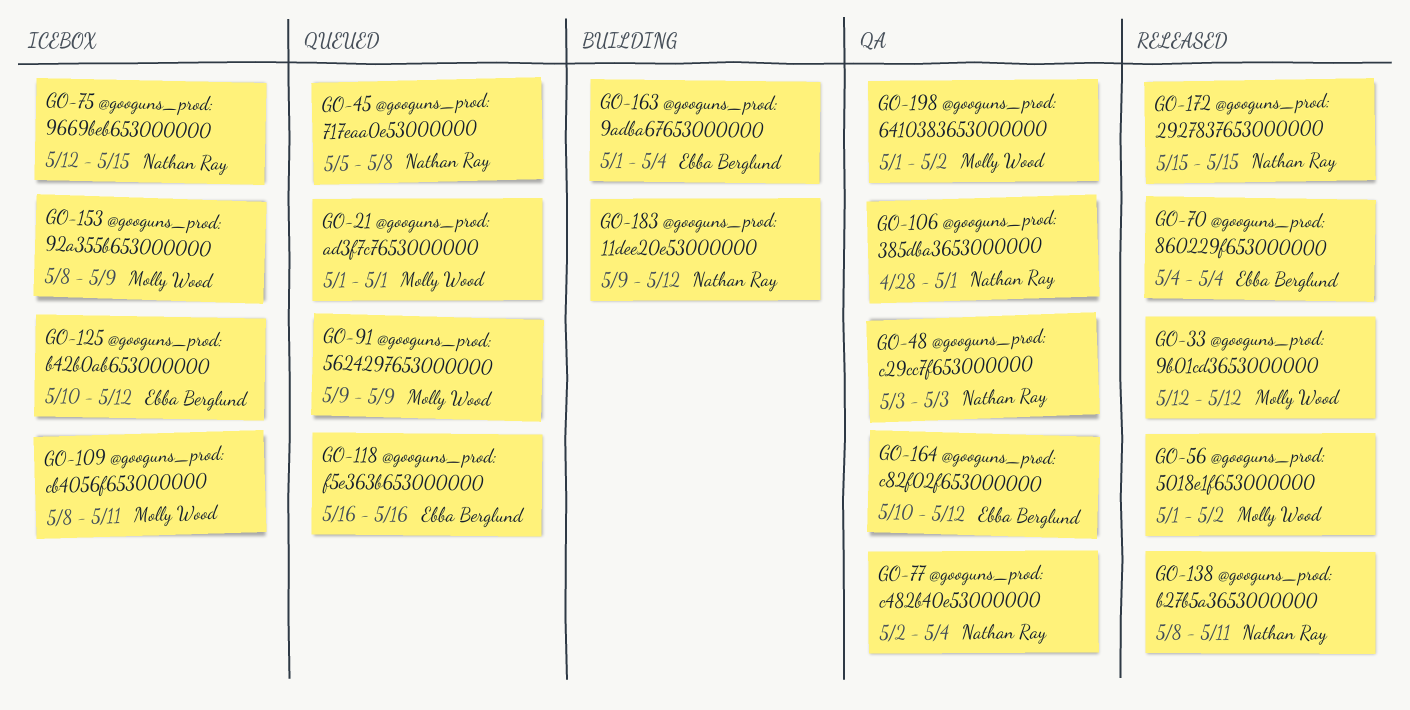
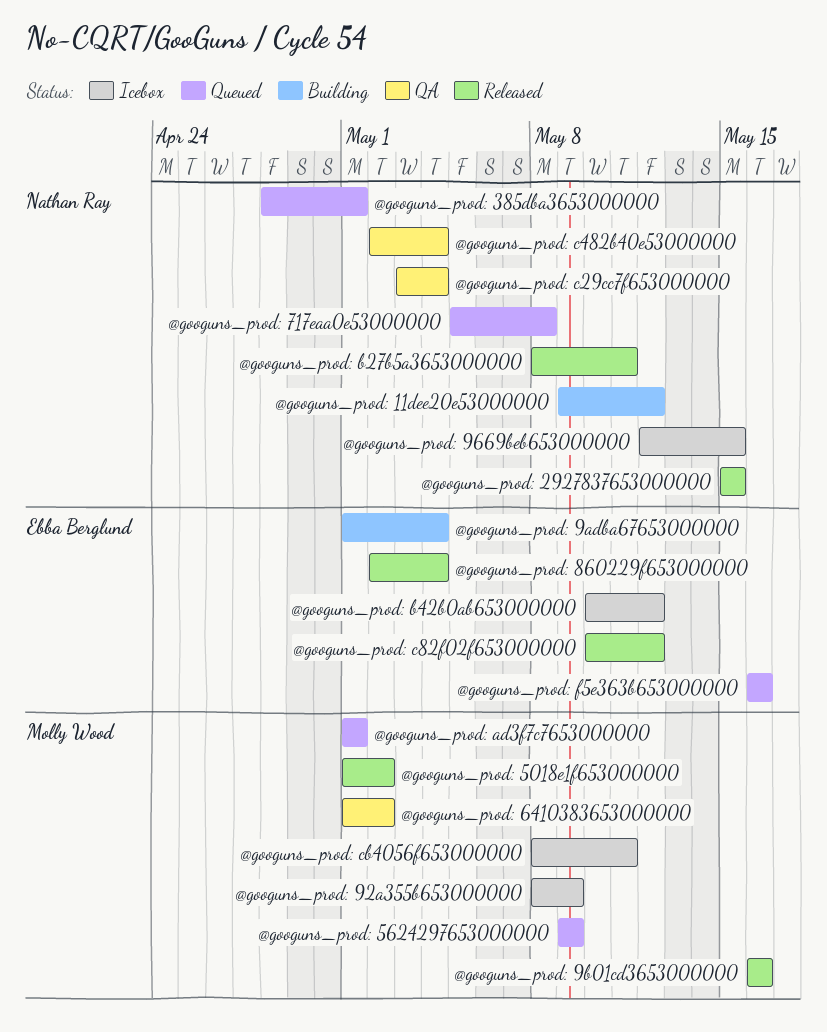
@googuns_prod: 385dba3653000000, status: QA -> Queued
@googuns_prod: 860229f653000000, start: May 4 -> May 2
@googuns_prod: 9b01cd3653000000, start: May 12 -> May 16
@googuns_prod: 9b01cd3653000000, due: May 12 -> May 16
@googuns_prod: c29cc7f653000000, due: May 3 -> May 4
@googuns_prod: c82f02f653000000, status: QA -> Released

